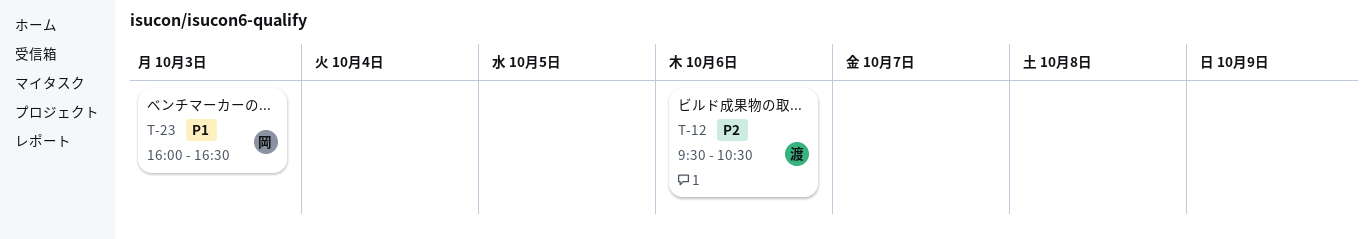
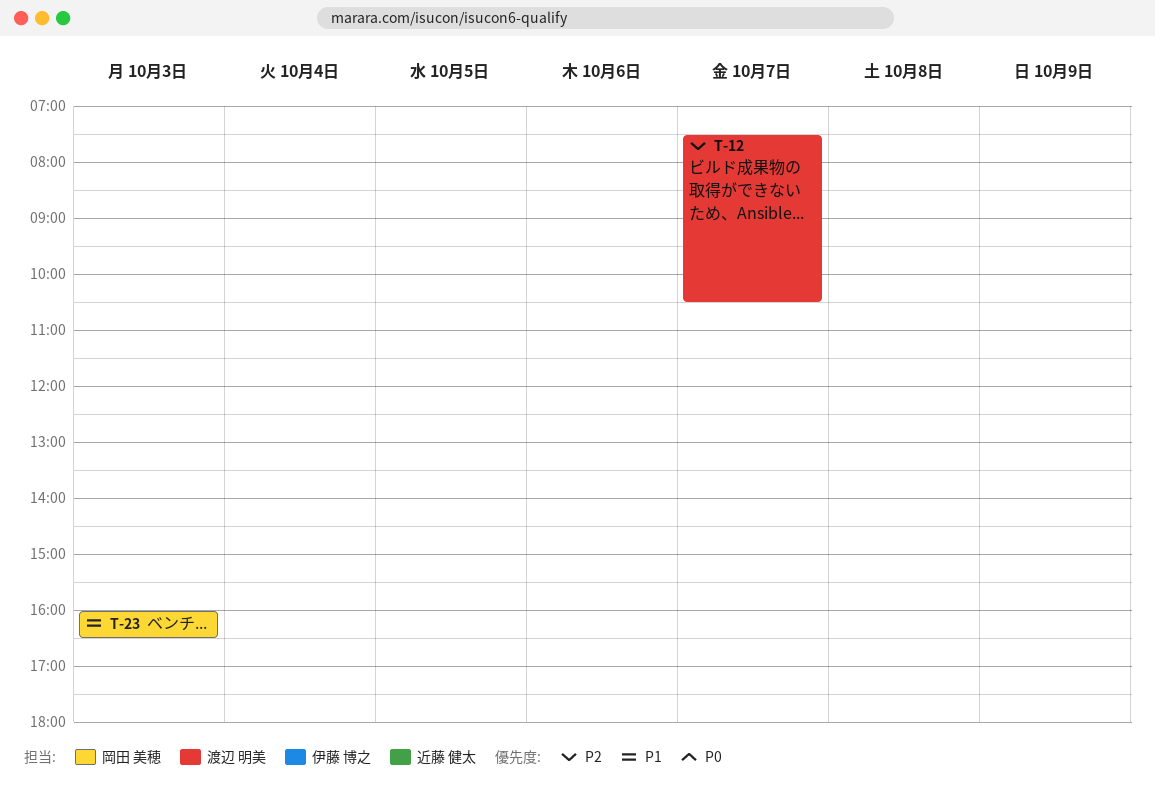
T-12, day: Oct 6 -> Oct 7
T-12, begins: 09:30 -> 07:30

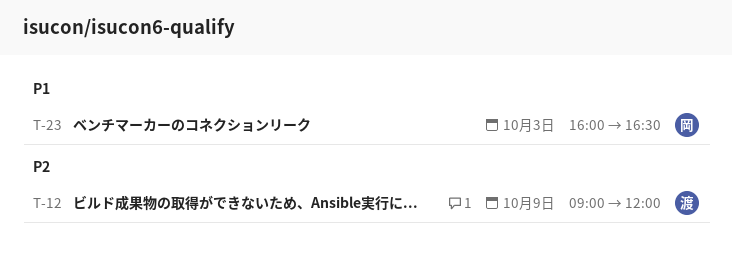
T-12, day: Oct 7 -> Oct 9
T-12, begins: 07:30 -> 09:00
T-12, ends: 10:30 -> 12:00

